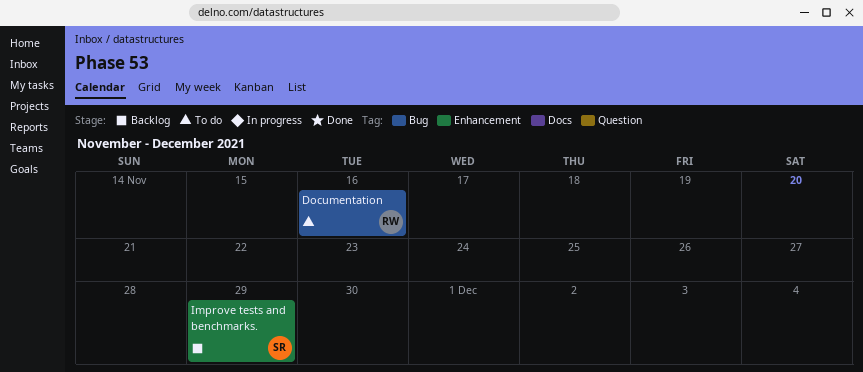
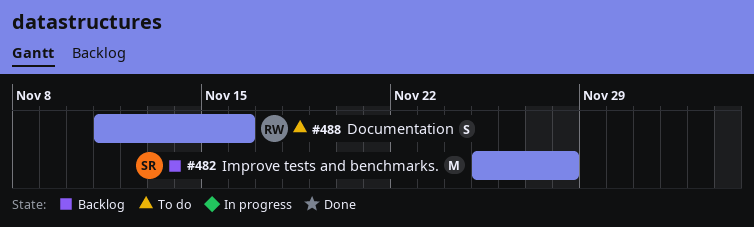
Improve tests and benchmarks., due: Nov 29 -> Nov 28

